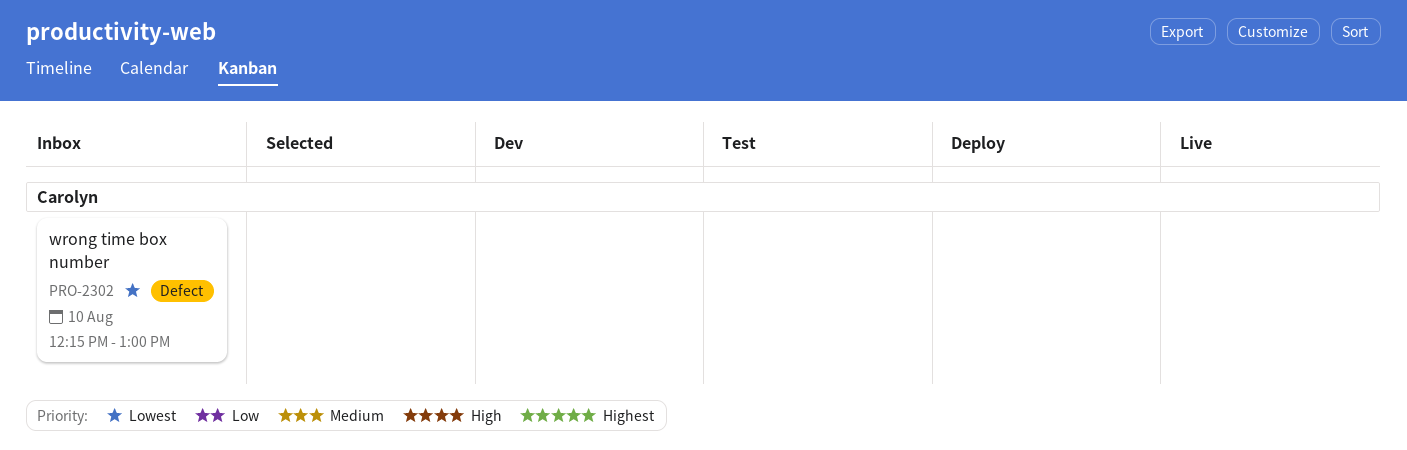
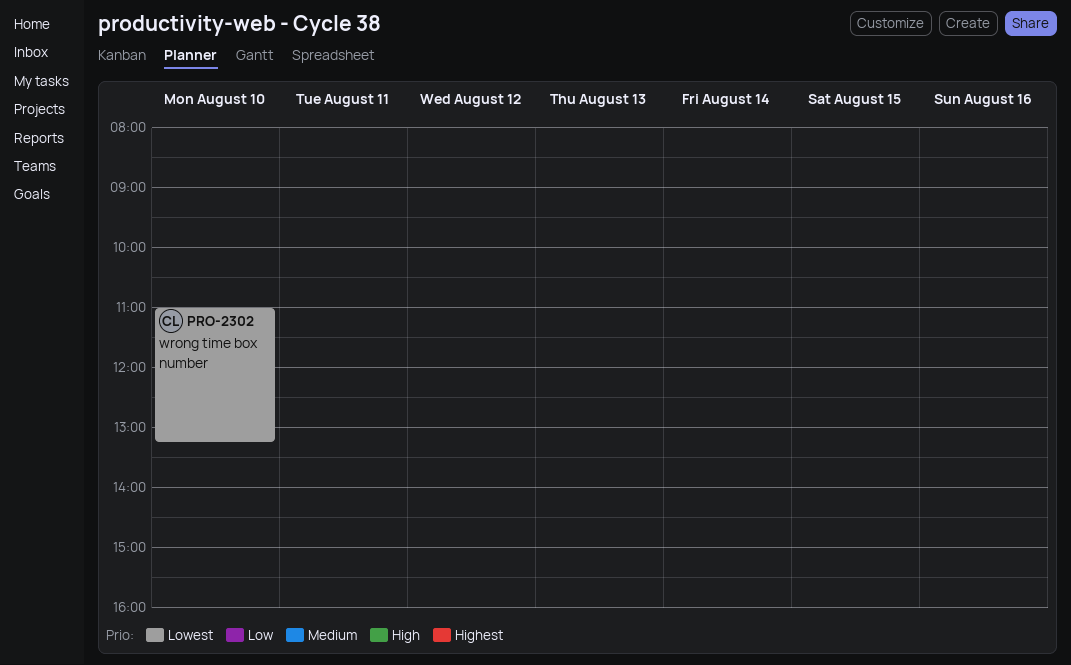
PRO-2302, begins: 12:15 -> 11:00
PRO-2302, ends: 13:00 -> 13:15

